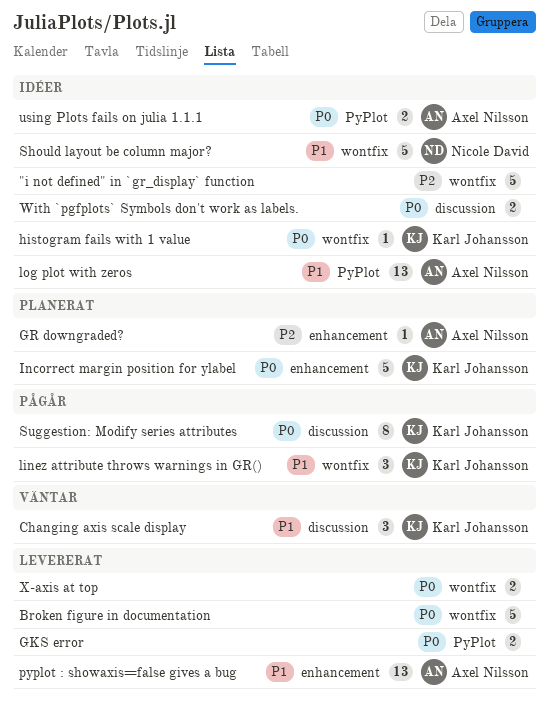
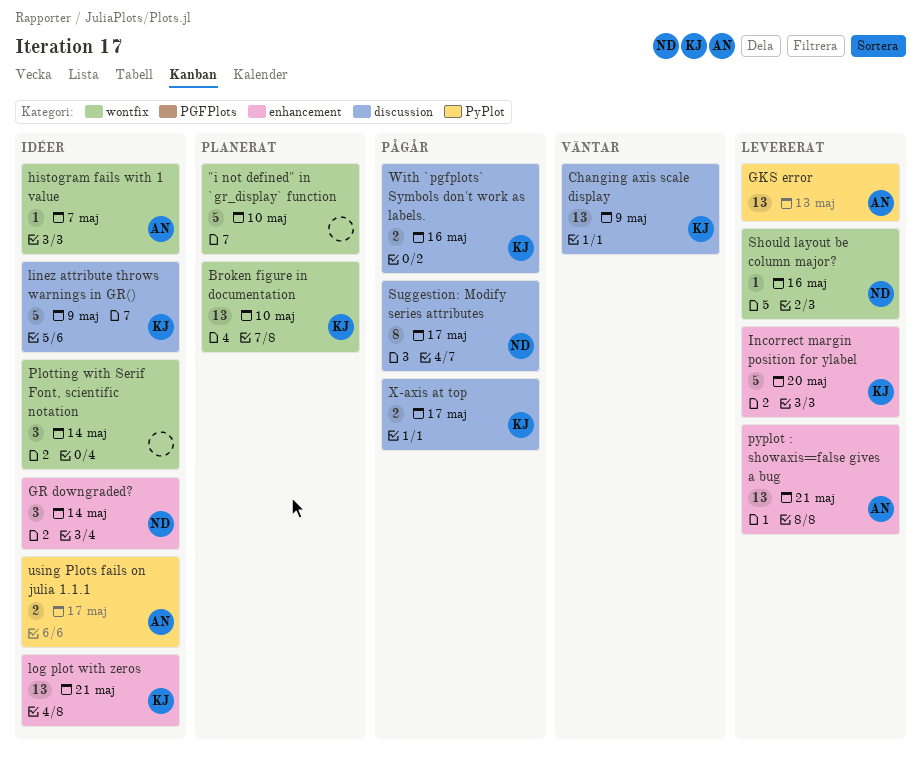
"i not defined" in `gr_display` function, status: Idéer -> Planerat
Broken figure in documentation, status: Levererat -> Planerat
Broken figure in documentation, owner: none -> Karl Johansson
Broken figure in documentation, estimate: 5 -> 13
Changing axis scale display, estimate: 3 -> 13
GKS error, owner: none -> Axel Nilsson
GKS error, estimate: 2 -> 13
GR downgraded?, status: Planerat -> Idéer
GR downgraded?, owner: Axel Nilsson -> Nicole David
GR downgraded?, estimate: 1 -> 3
histogram fails with 1 value, owner: Karl Johansson -> Axel Nilsson
Incorrect margin position for ylabel, status: Planerat -> Levererat
linez attribute throws warnings in GR(), status: Pågår -> Idéer
linez attribute throws warnings in GR(), label: wontfix -> discussion
linez attribute throws warnings in GR(), estimate: 3 -> 5
log plot with zeros, owner: Axel Nilsson -> Karl Johansson
log plot with zeros, label: PyPlot -> enhancement
Plotting with Serif Font, scientific notation: none -> present
Should layout be column major?, status: Idéer -> Levererat
Should layout be column major?, estimate: 5 -> 1
Suggestion: Modify series attributes, owner: Karl Johansson -> Nicole David
With `pgfplots` Symbols don't work as labels., status: Idéer -> Pågår
With `pgfplots` Symbols don't work as labels., owner: none -> Karl Johansson
X-axis at top, status: Levererat -> Pågår
X-axis at top, owner: none -> Karl Johansson
X-axis at top, label: wontfix -> discussion

